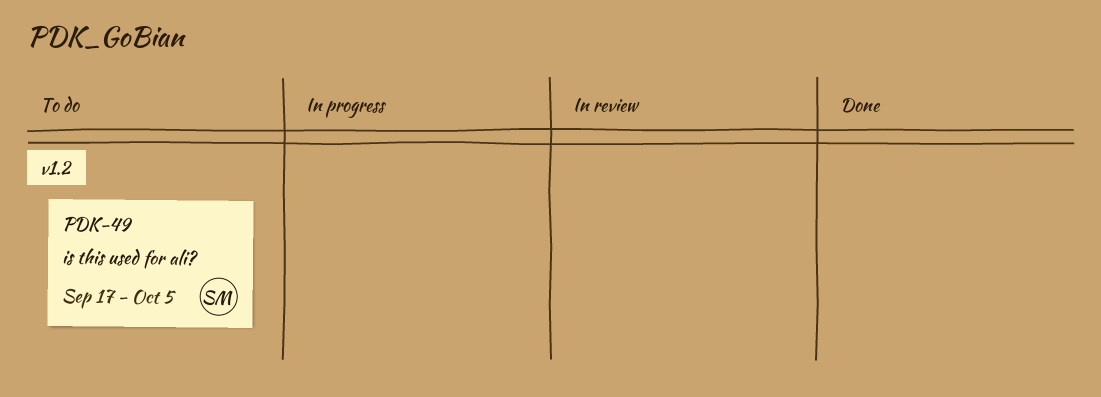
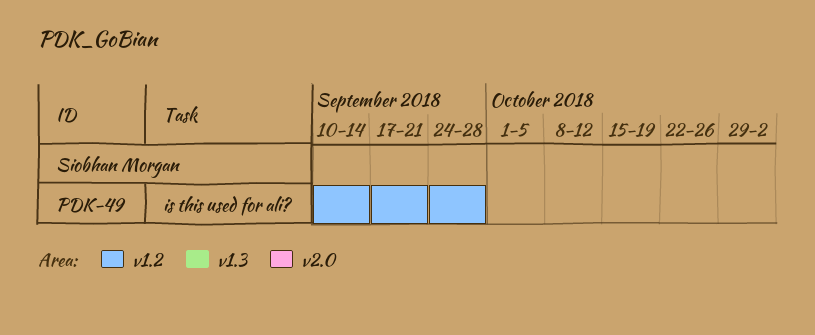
PDK-49, start: Sep 17 -> Sep 10
PDK-49, due: Oct 5 -> Sep 28

